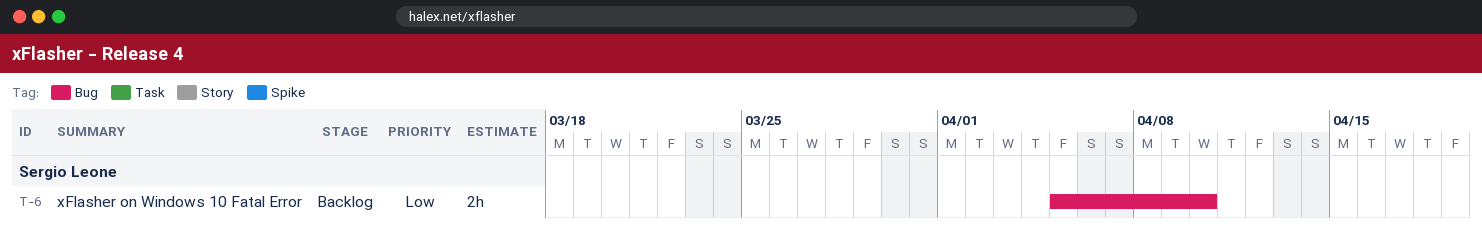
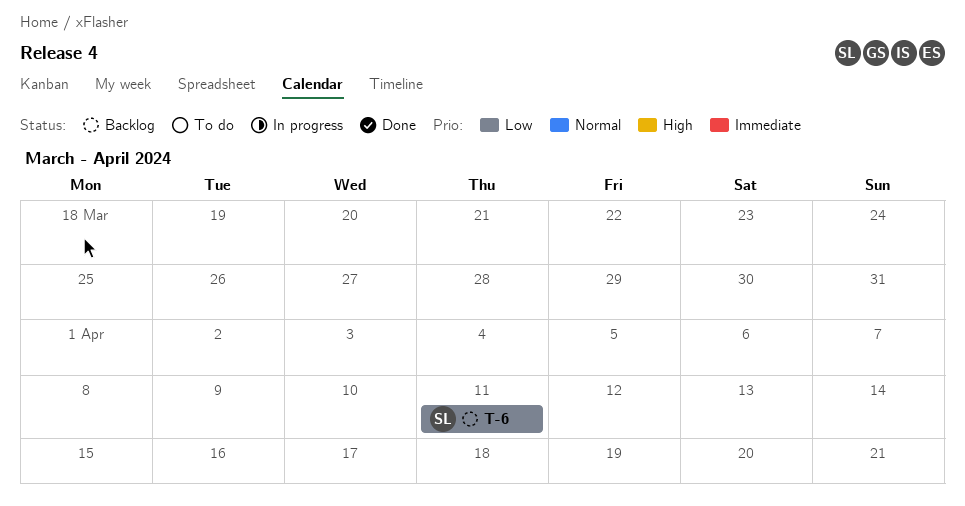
T-6, start: Apr 5 -> Apr 11
T-6, due: Apr 10 -> Apr 11

